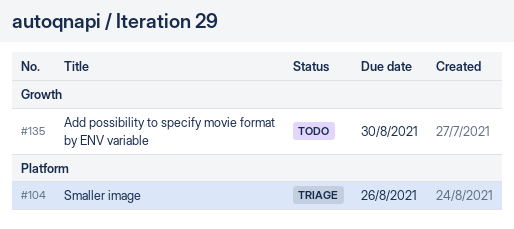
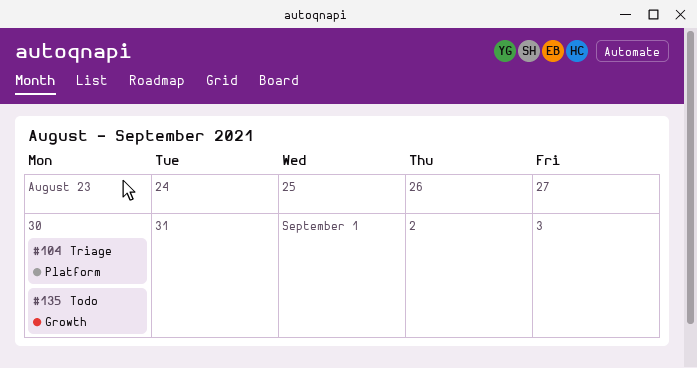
#104, due: Aug 26 -> Aug 30

